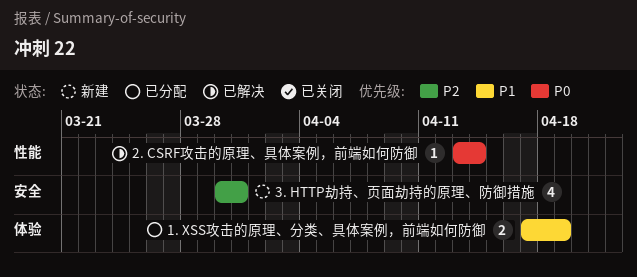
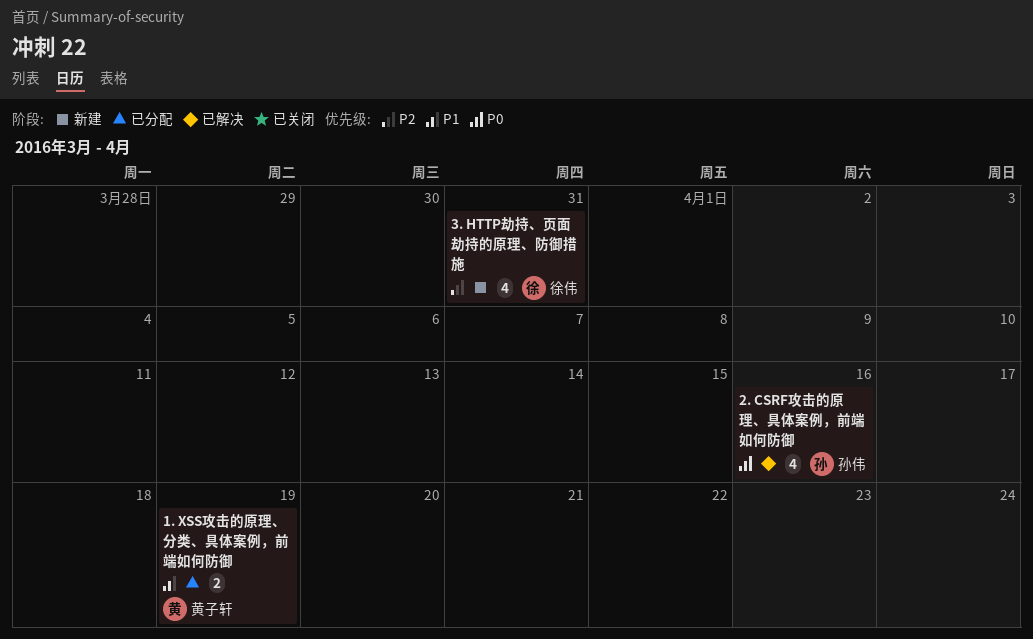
2. CSRF攻击的原理、具体案例，前端如何防御, estimate: 1 -> 4
2. CSRF攻击的原理、具体案例，前端如何防御, due: Apr 14 -> Apr 16

